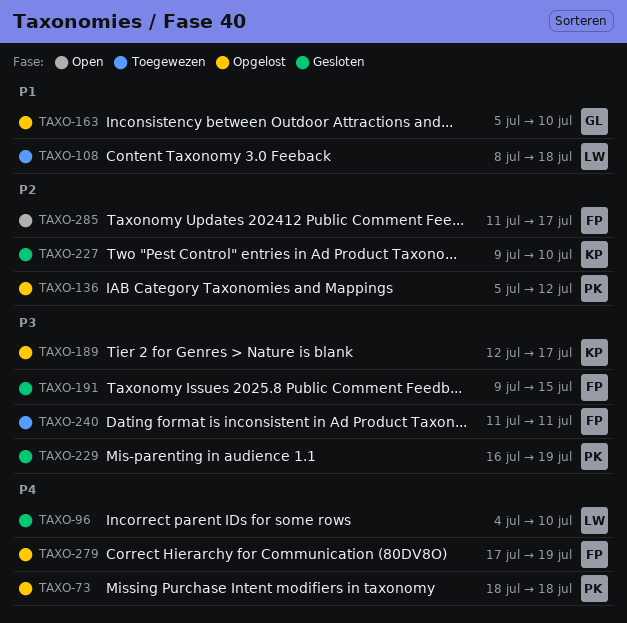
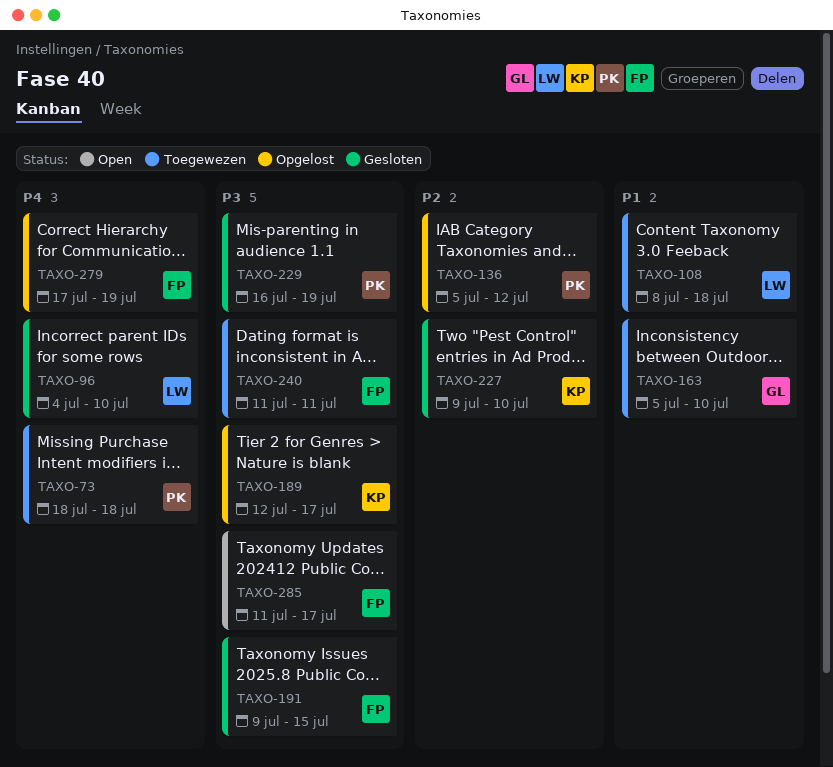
TAXO-73, status: Opgelost -> Toegewezen
TAXO-163, status: Opgelost -> Toegewezen
TAXO-285, priority: P2 -> P3

